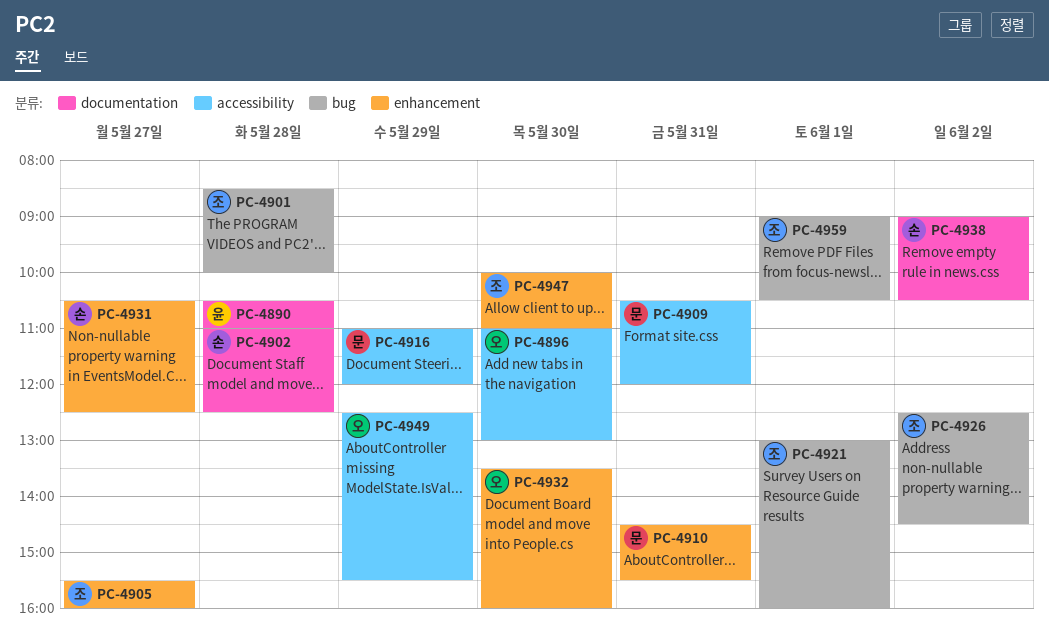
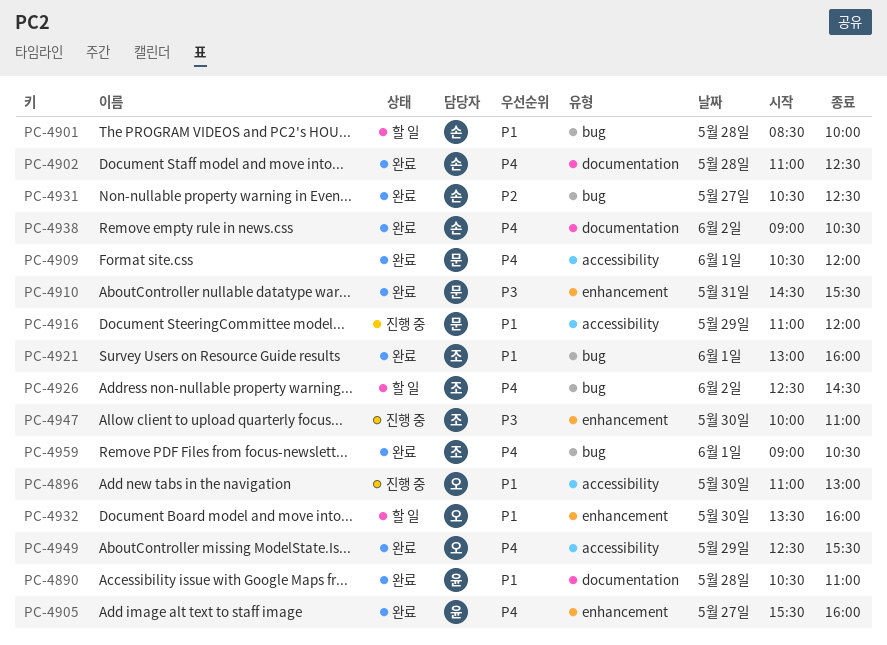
PC-4901, owner: 조 -> 손
PC-4905, owner: 조 -> 윤
PC-4909, day: May 31 -> Jun 1
PC-4931, label: enhancement -> bug

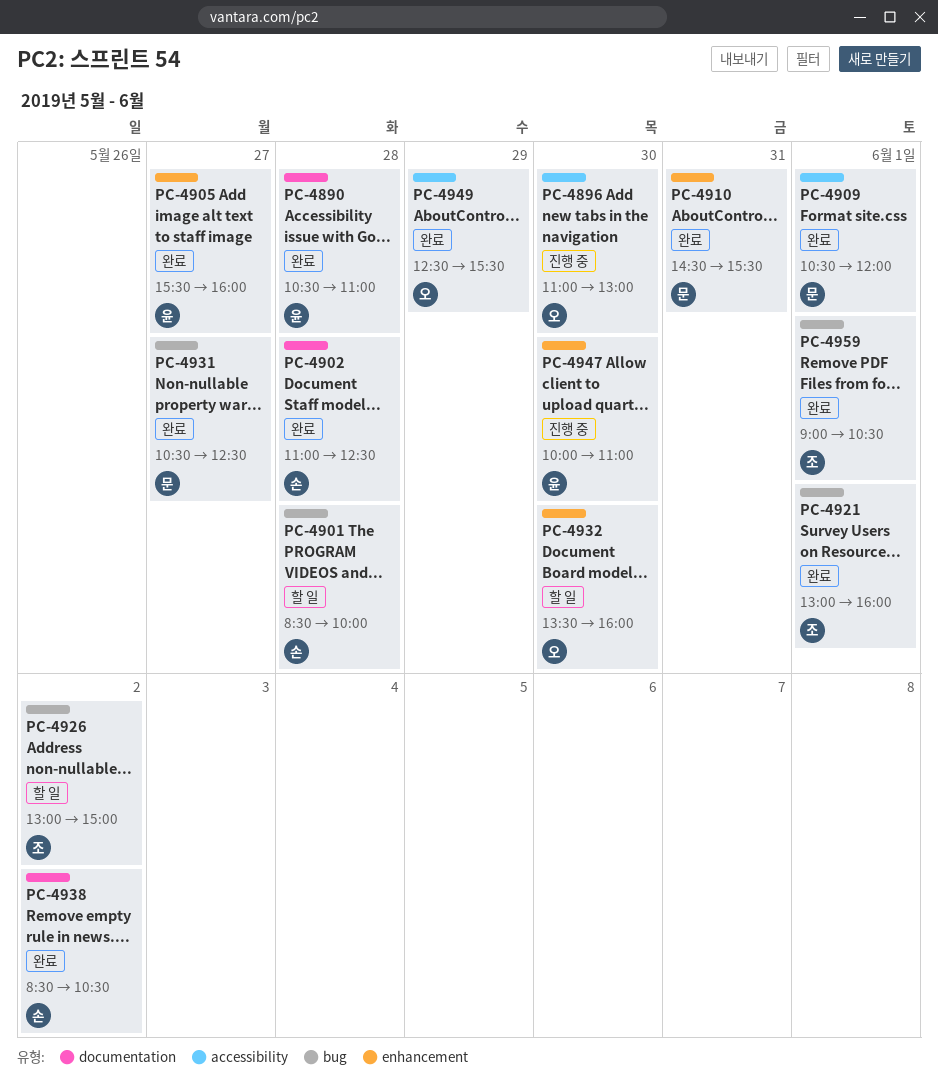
PC-4916: present -> none
PC-4926, begins: 12:30 -> 13:00
PC-4926, ends: 14:30 -> 15:00
PC-4931, owner: 손 -> 문
PC-4938, begins: 09:00 -> 08:30
PC-4947, owner: 조 -> 윤

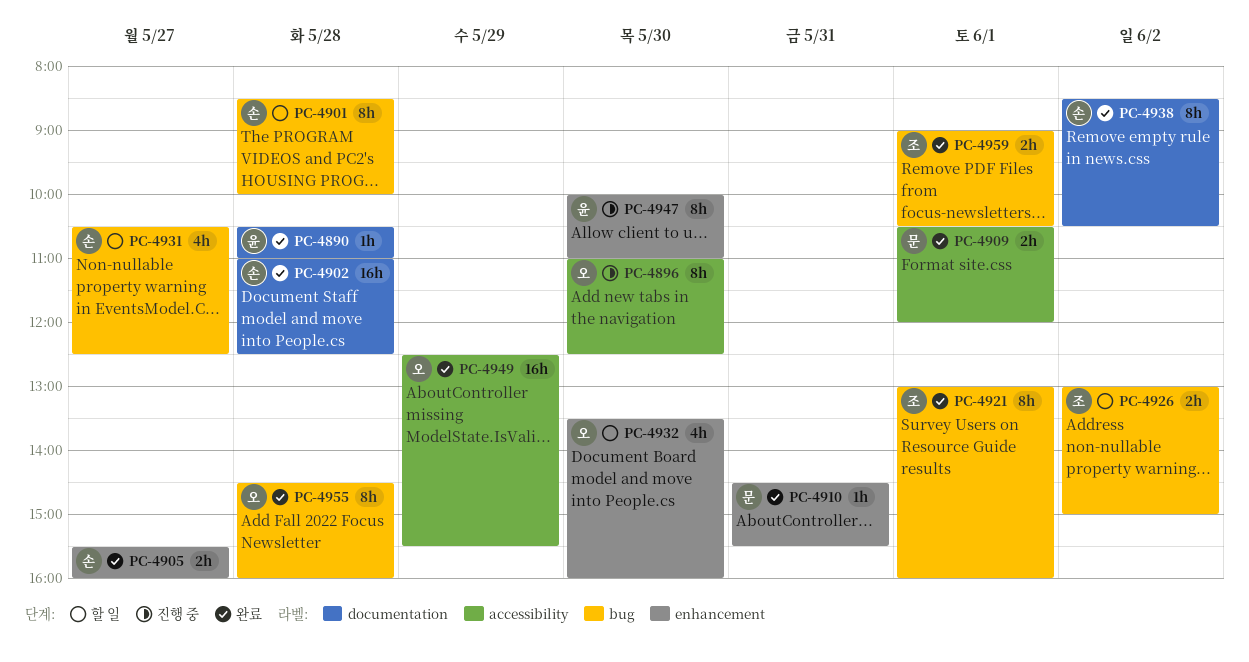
PC-4896, ends: 13:00 -> 12:30
PC-4905, owner: 윤 -> 손
PC-4931, status: 완료 -> 할 일
PC-4931, owner: 문 -> 손
PC-4955: none -> present

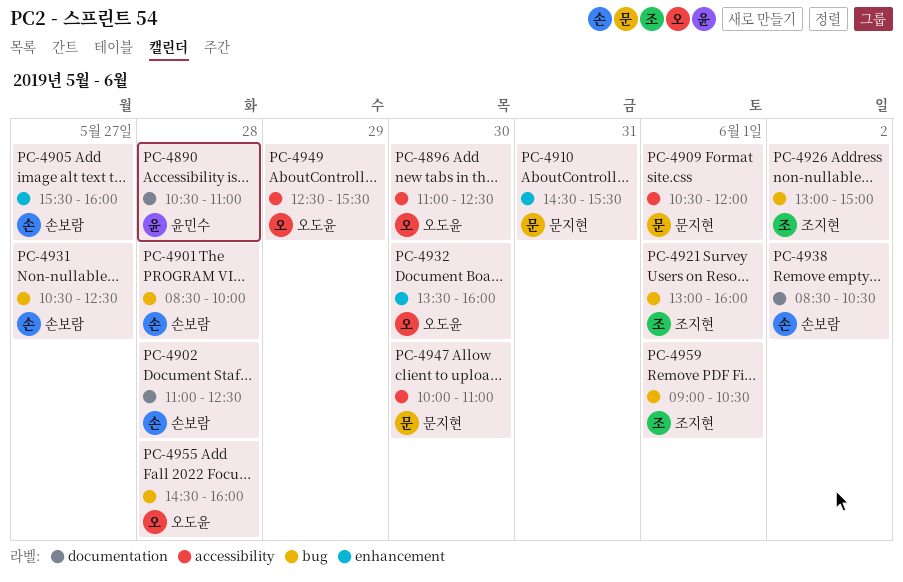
PC-4947, owner: 윤민수 -> 문지현
PC-4947, label: enhancement -> accessibility

